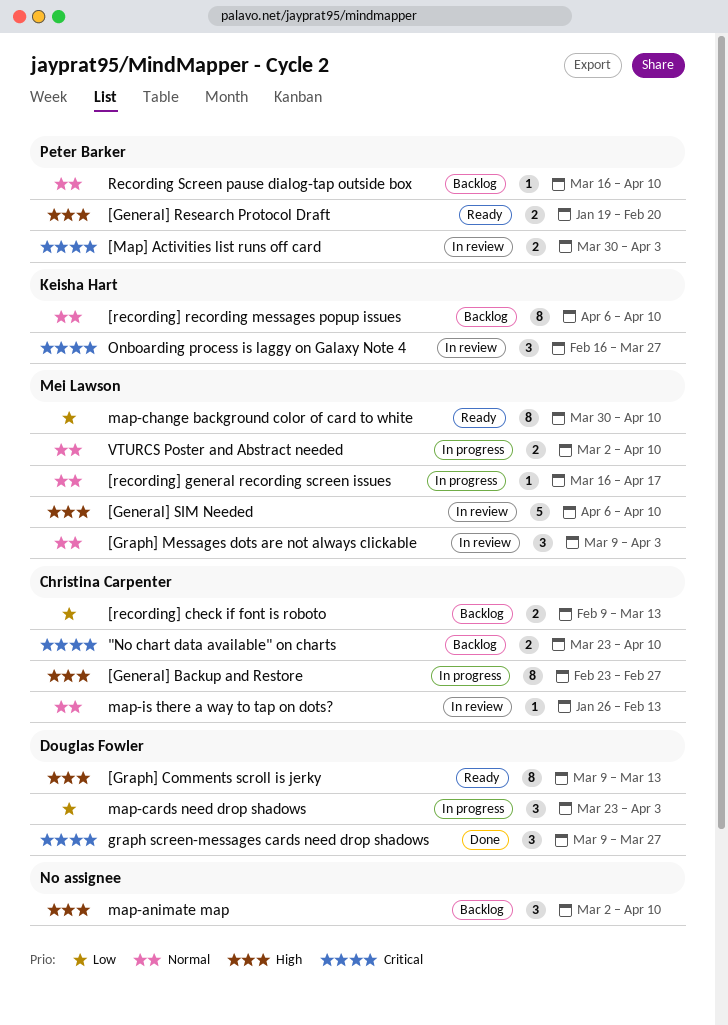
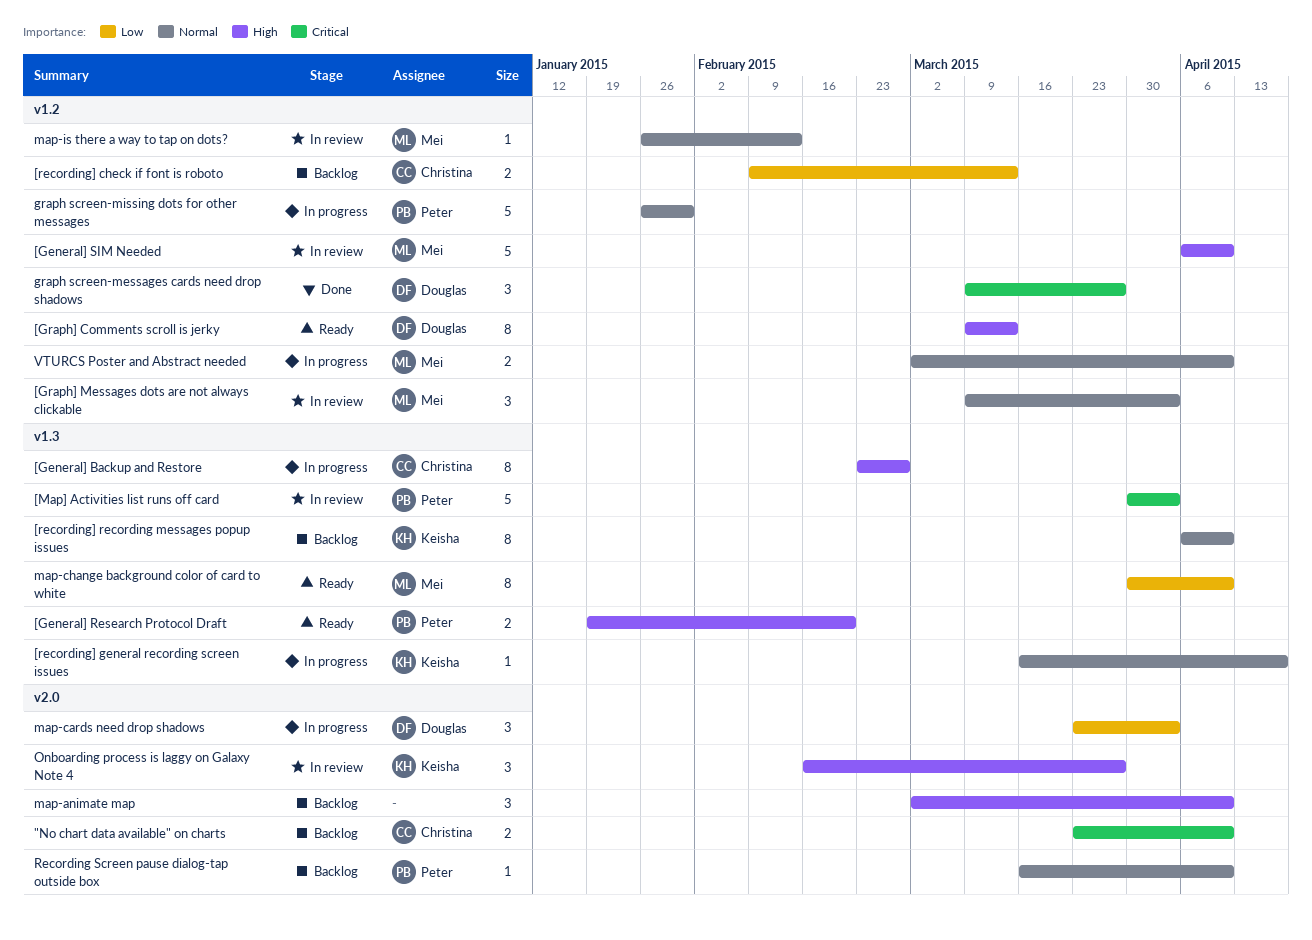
[Map] Activities list runs off card, estimate: 2 -> 5
[recording] general recording screen issues, owner: Mei Lawson -> Keisha Hart
graph screen-missing dots for other messages: none -> present
map-is there a way to tap on dots?, owner: Christina Carpenter -> Mei Lawson
Onboarding process is laggy on Galaxy Note 4, priority: Critical -> High

